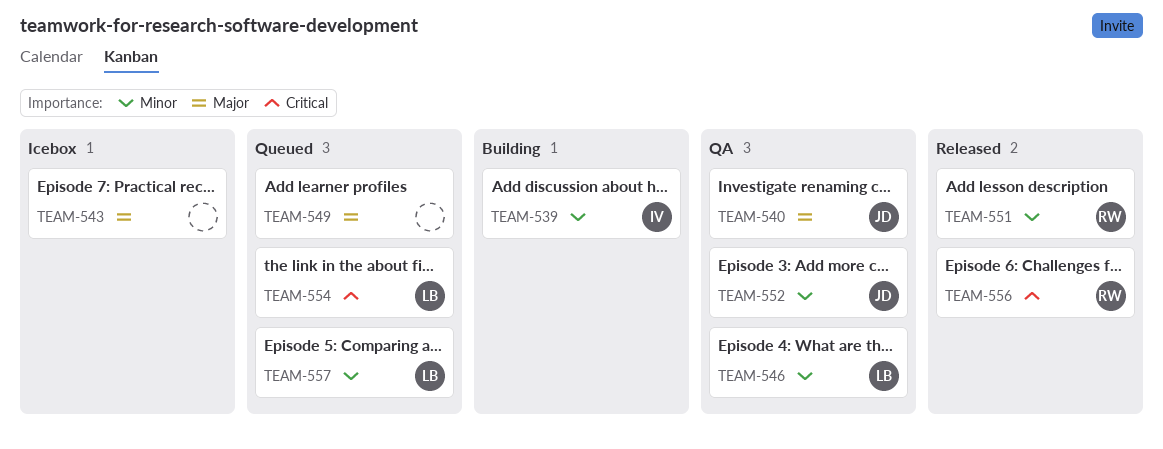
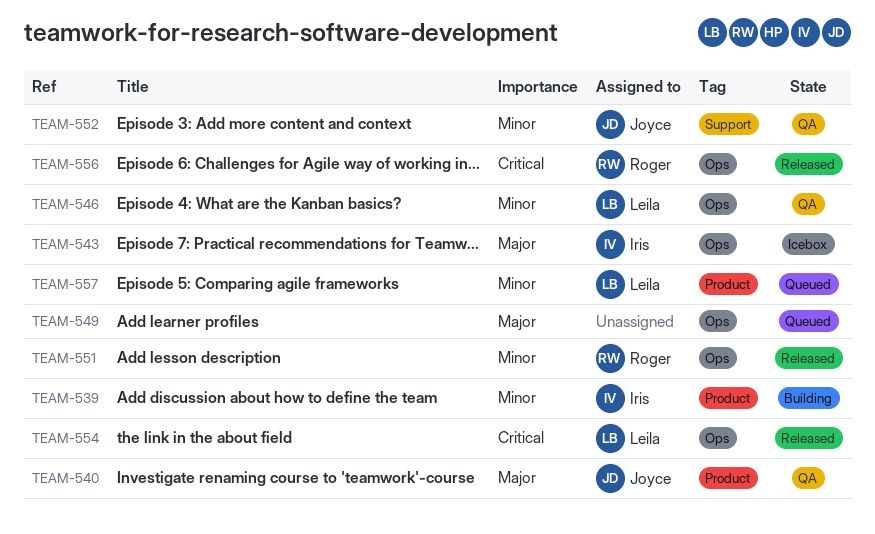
TEAM-543, owner: none -> Iris
TEAM-554, status: Queued -> Released

